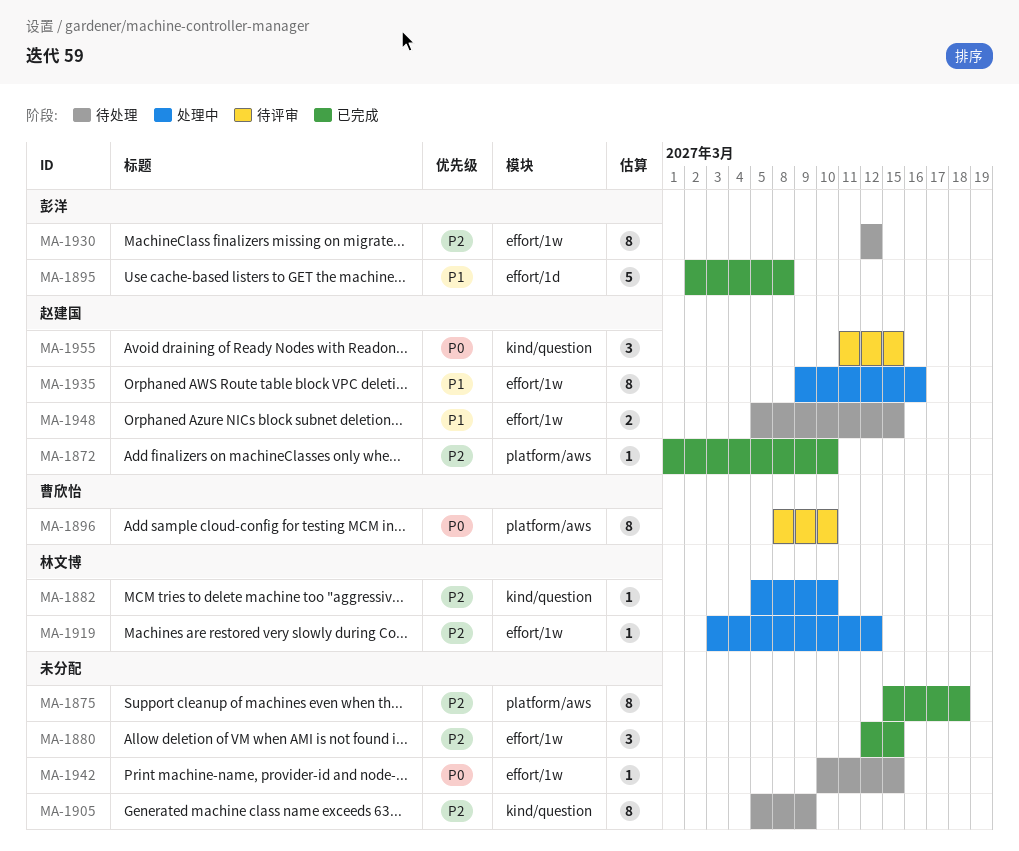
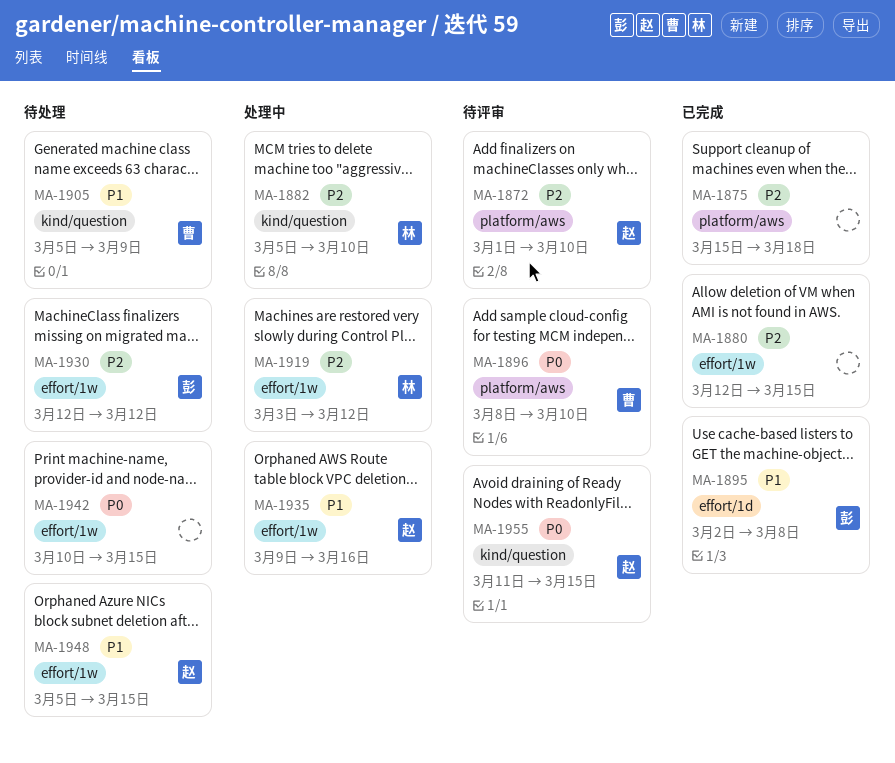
MA-1872, status: 已完成 -> 待评审
MA-1905, owner: none -> 曹欣怡
MA-1905, priority: P2 -> P1

